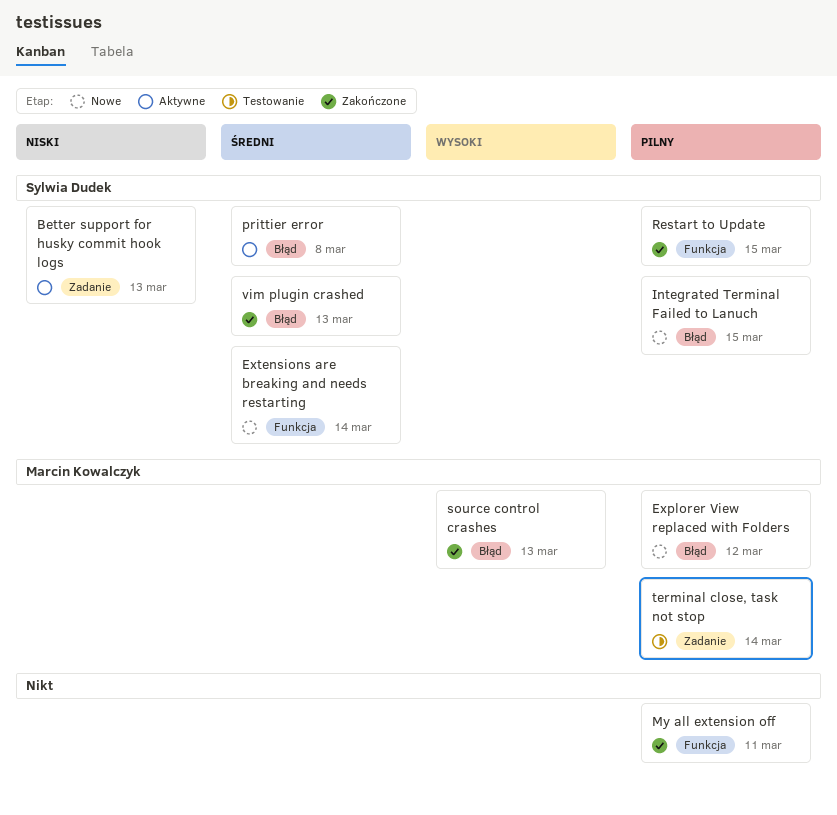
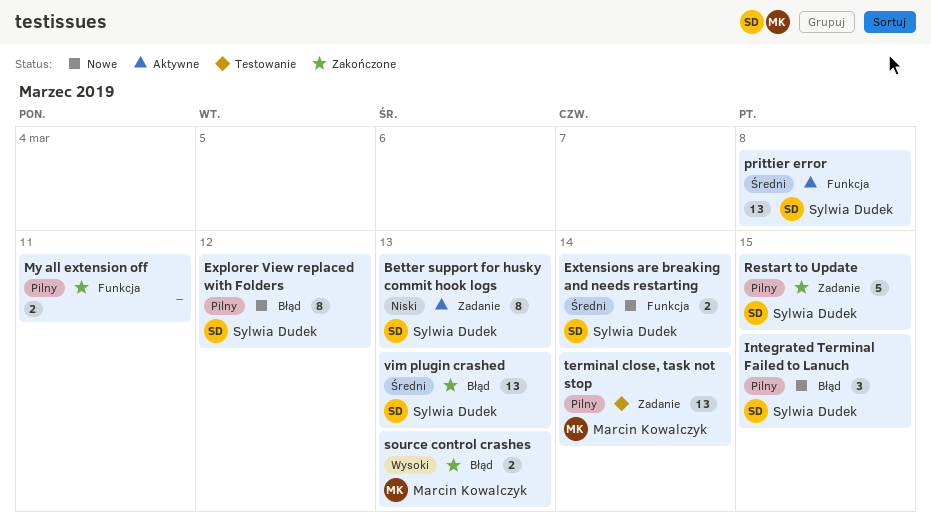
Explorer View replaced with Folders, owner: Marcin Kowalczyk -> Sylwia Dudek
prittier error, label: Błąd -> Funkcja
Restart to Update, label: Funkcja -> Zadanie

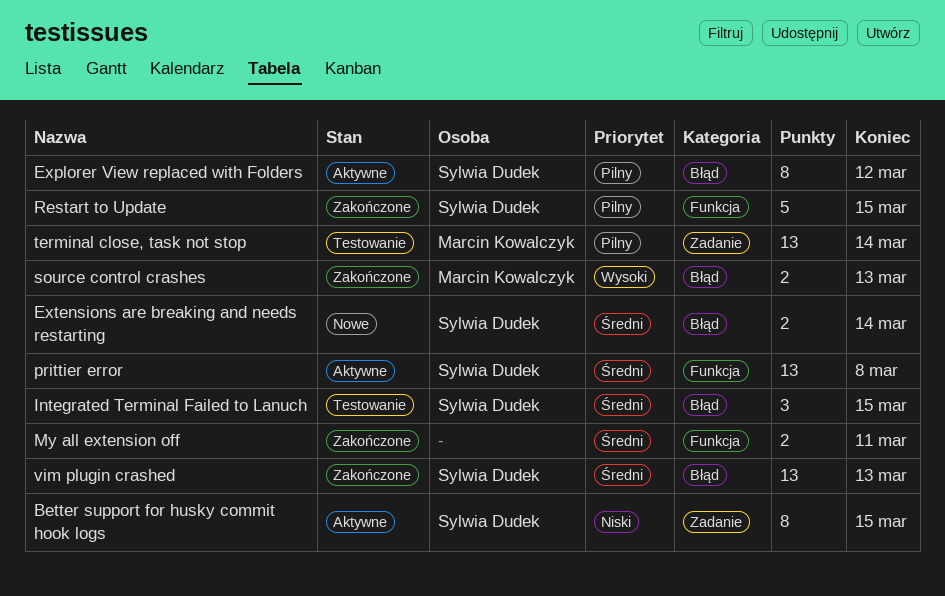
Better support for husky commit hook logs, due: Mar 13 -> Mar 15
Explorer View replaced with Folders, status: Nowe -> Aktywne
Extensions are breaking and needs restarting, label: Funkcja -> Błąd
Integrated Terminal Failed to Lanuch, status: Nowe -> Testowanie
Integrated Terminal Failed to Lanuch, priority: Pilny -> Średni
My all extension off, priority: Pilny -> Średni
Restart to Update, label: Zadanie -> Funkcja

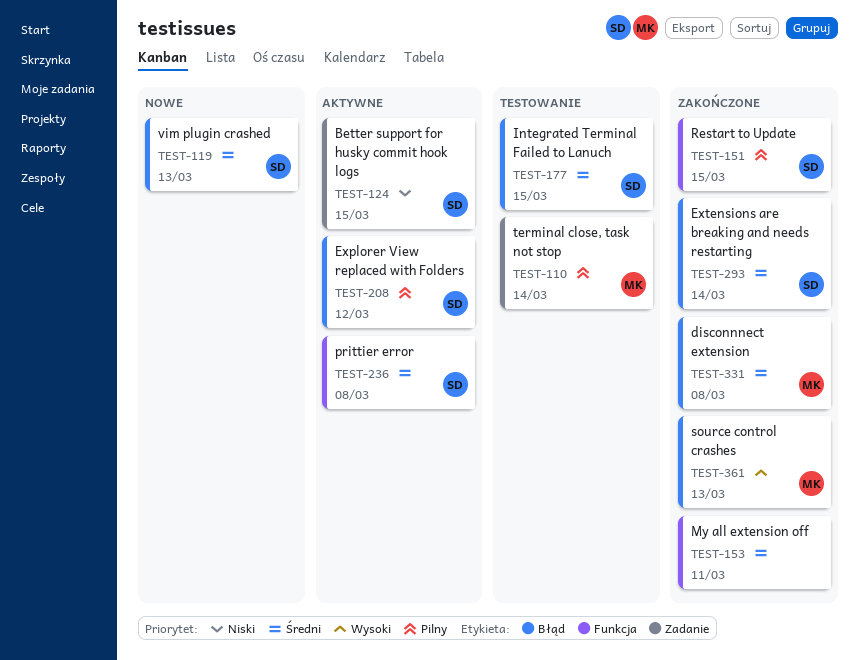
disconnnect extension: none -> present
Extensions are breaking and needs restarting, status: Nowe -> Zakończone
vim plugin crashed, status: Zakończone -> Nowe

